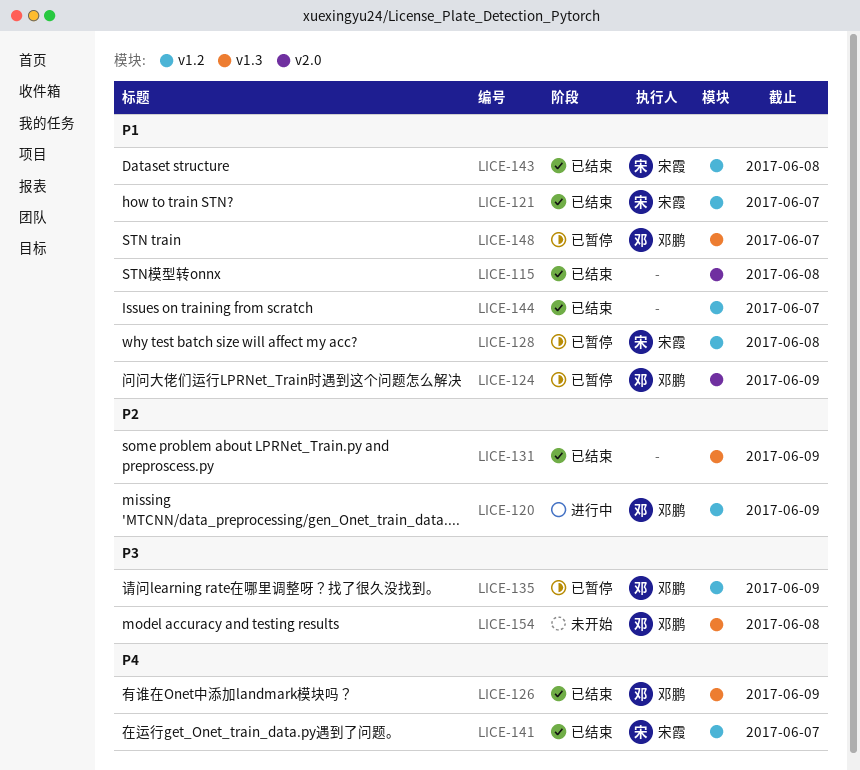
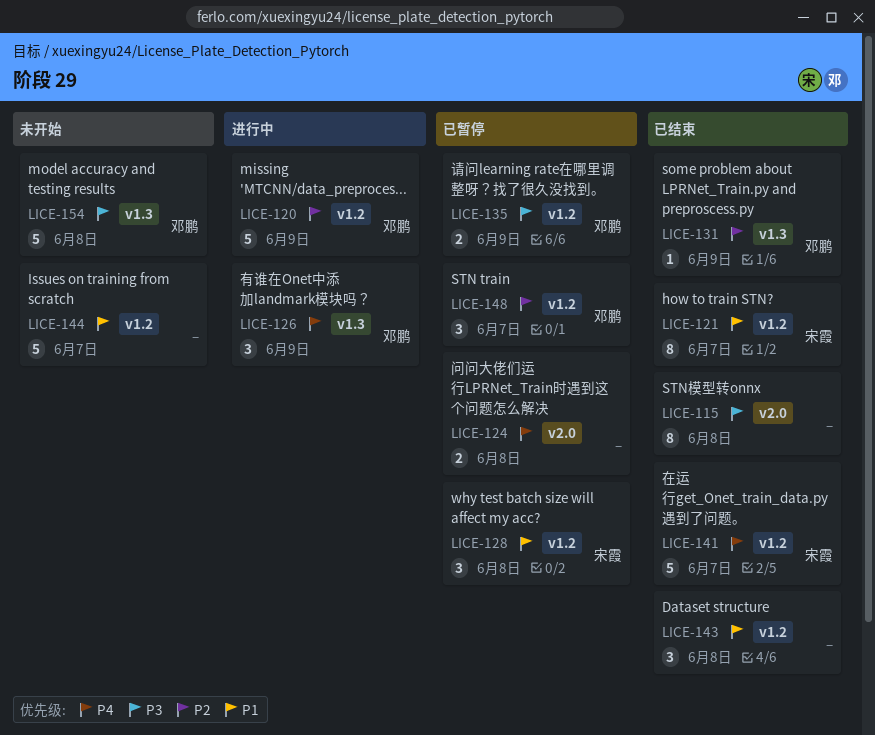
LICE-115, priority: P1 -> P3
LICE-124, owner: 邓鹏 -> none
LICE-124, priority: P1 -> P4
LICE-124, due: Jun 9 -> Jun 8
LICE-126, status: 已结束 -> 进行中
LICE-131, owner: none -> 邓鹏
LICE-143, owner: 宋霞 -> none
LICE-144, status: 已结束 -> 未开始
LICE-148, priority: P1 -> P2
LICE-148, label: v1.3 -> v1.2

